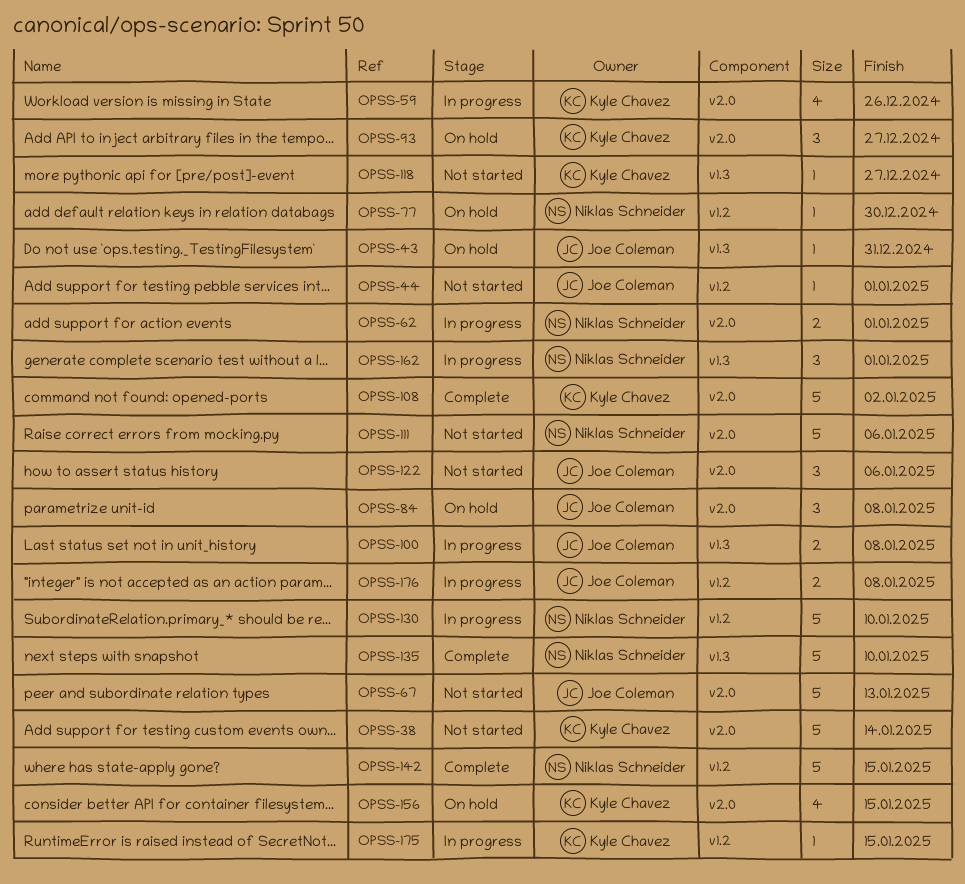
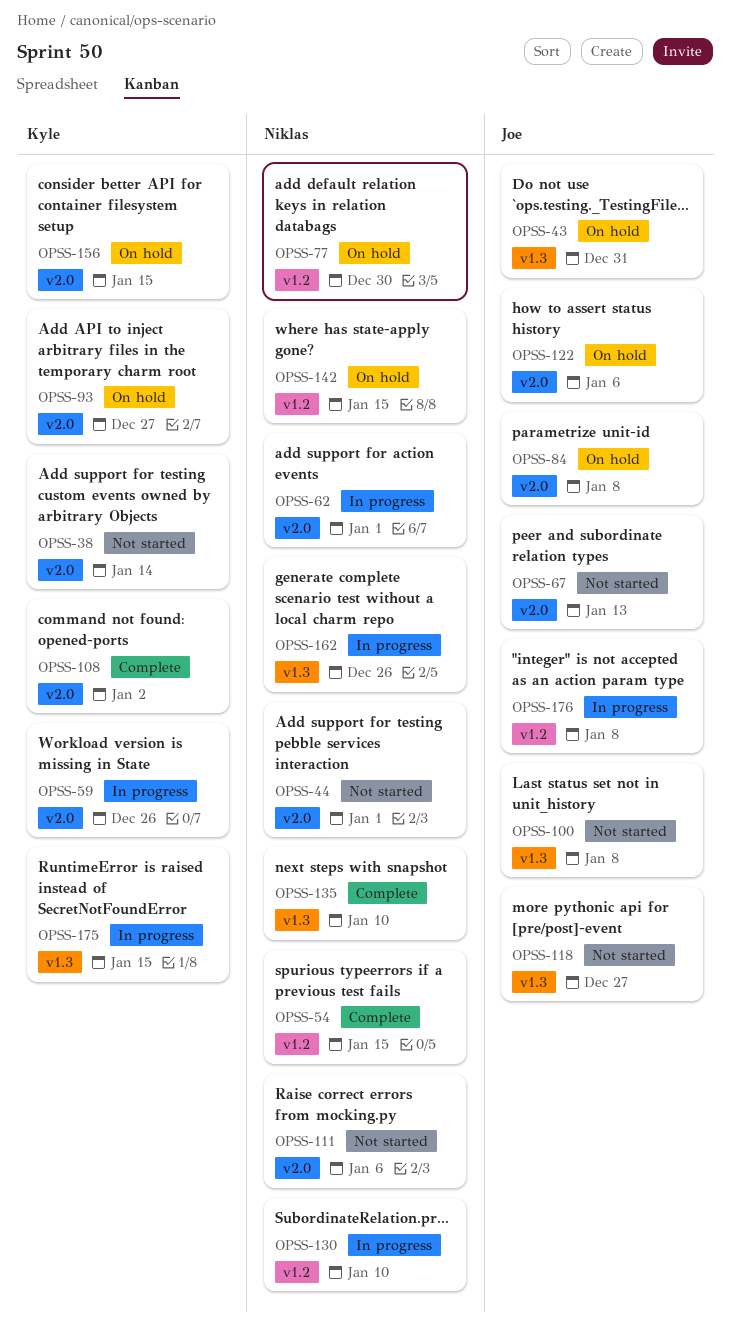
OPSS-44, owner: Joe Coleman -> Niklas Schneider
OPSS-44, label: v1.2 -> v2.0
OPSS-54: none -> present
OPSS-100, status: In progress -> Not started
OPSS-118, owner: Kyle Chavez -> Joe Coleman
OPSS-122, status: Not started -> On hold
OPSS-142, status: Complete -> On hold
OPSS-162, due: Jan 1 -> Dec 26
OPSS-175, label: v1.2 -> v1.3

